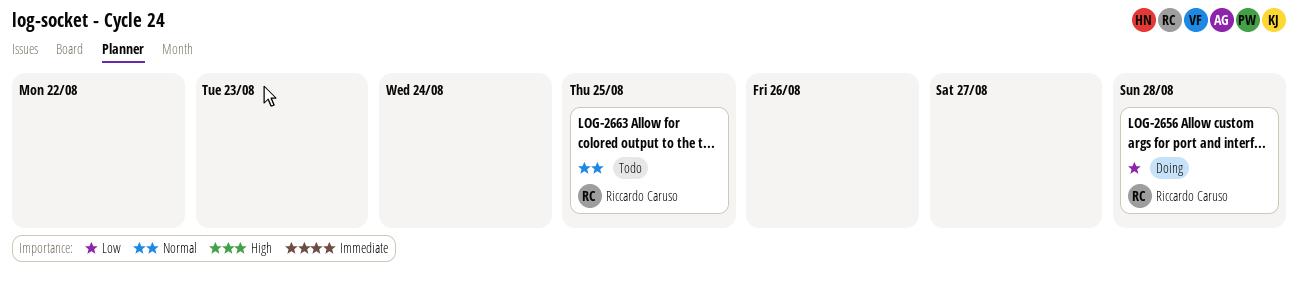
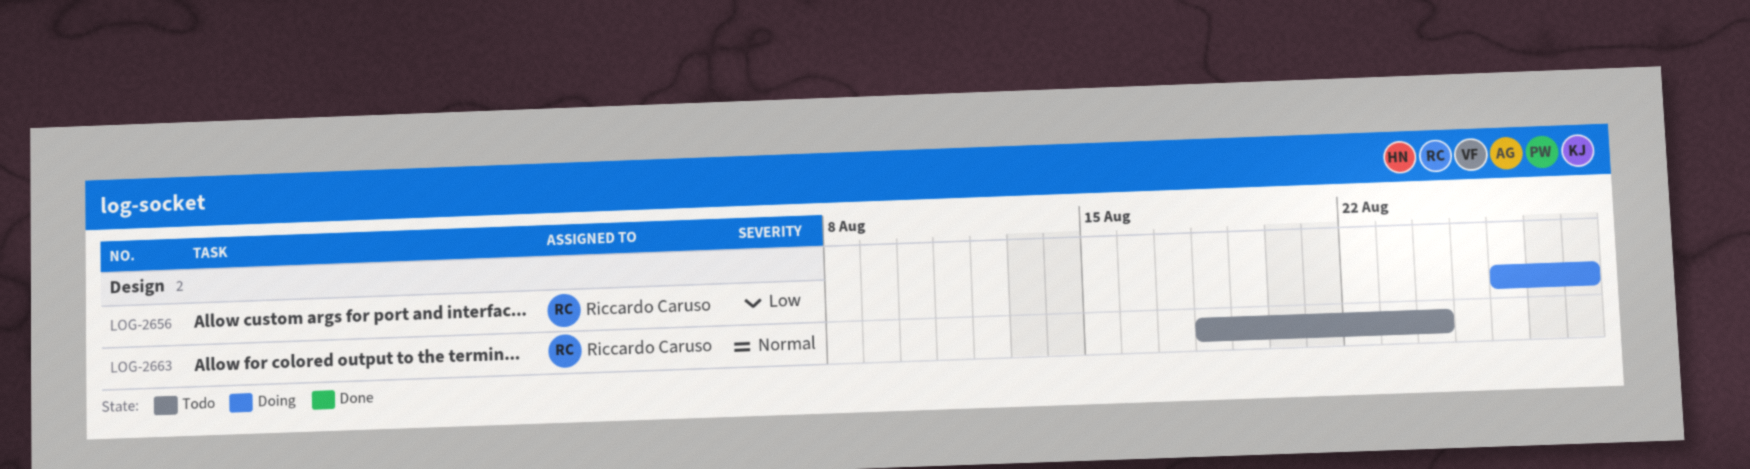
LOG-2663, due: Aug 25 -> Aug 24

